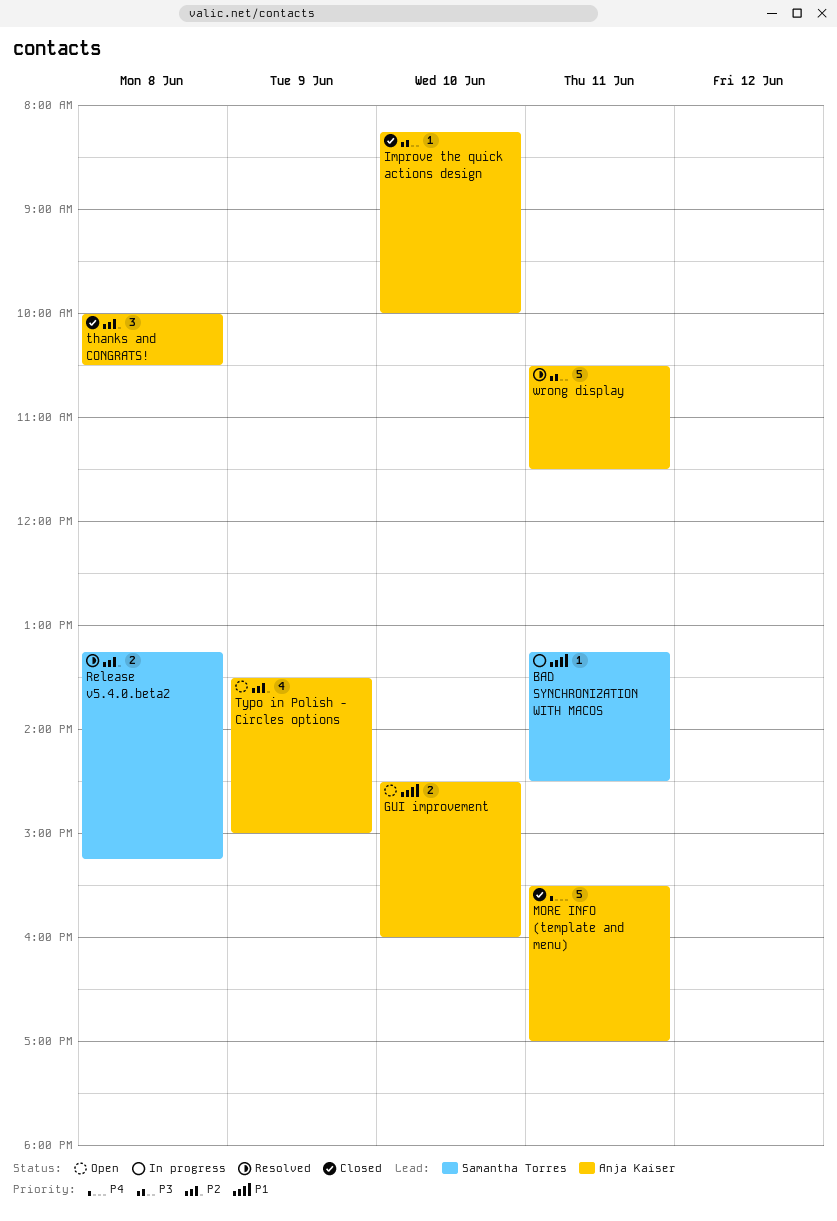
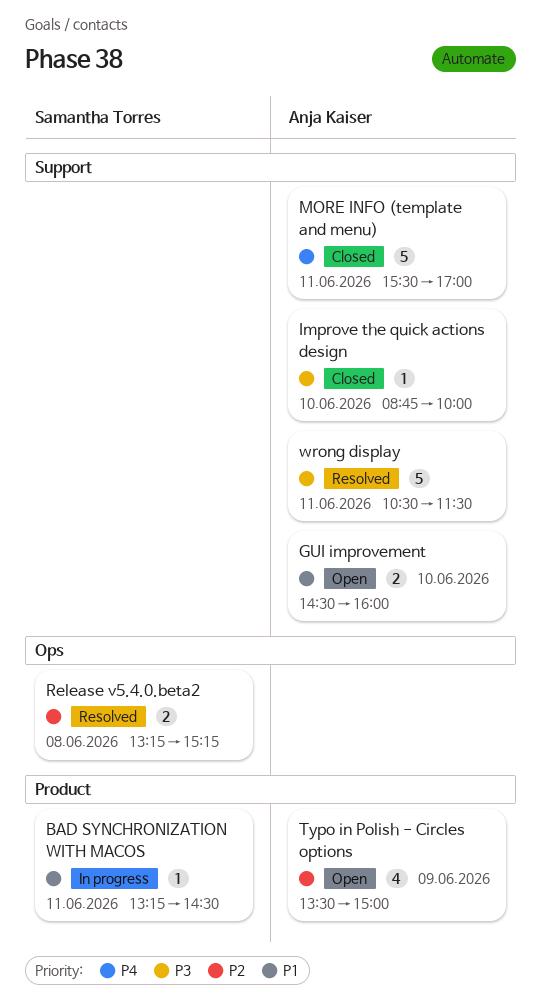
Improve the quick actions design, begins: 08:15 -> 08:45
thanks and CONGRATS!: present -> none

